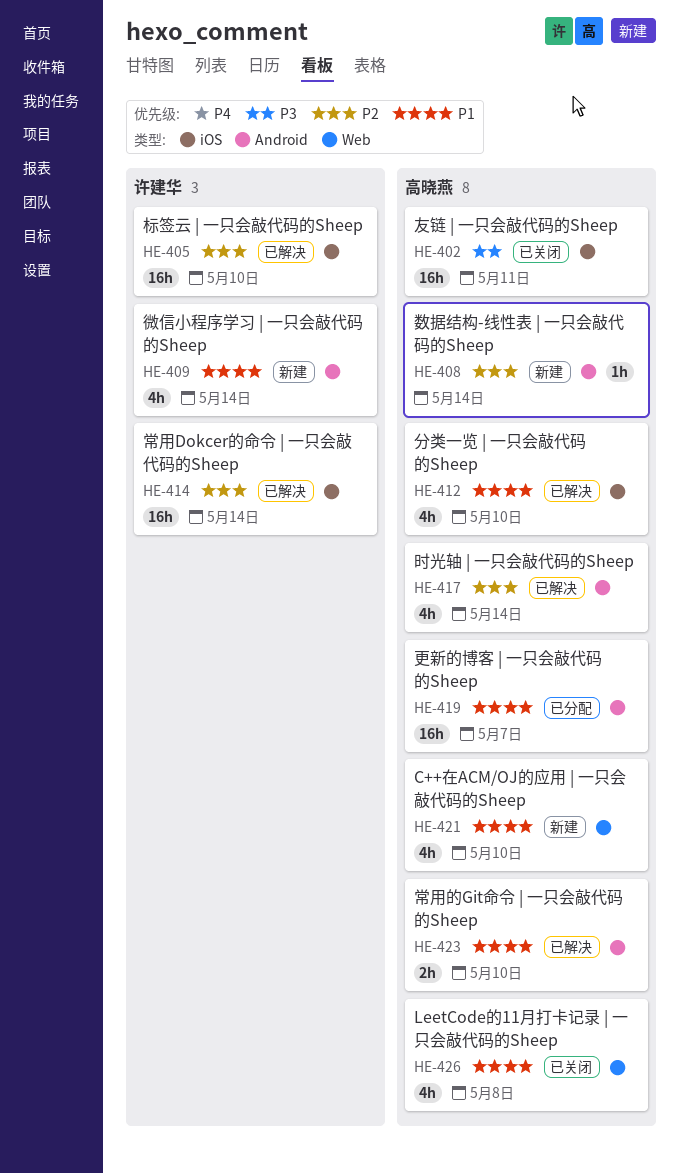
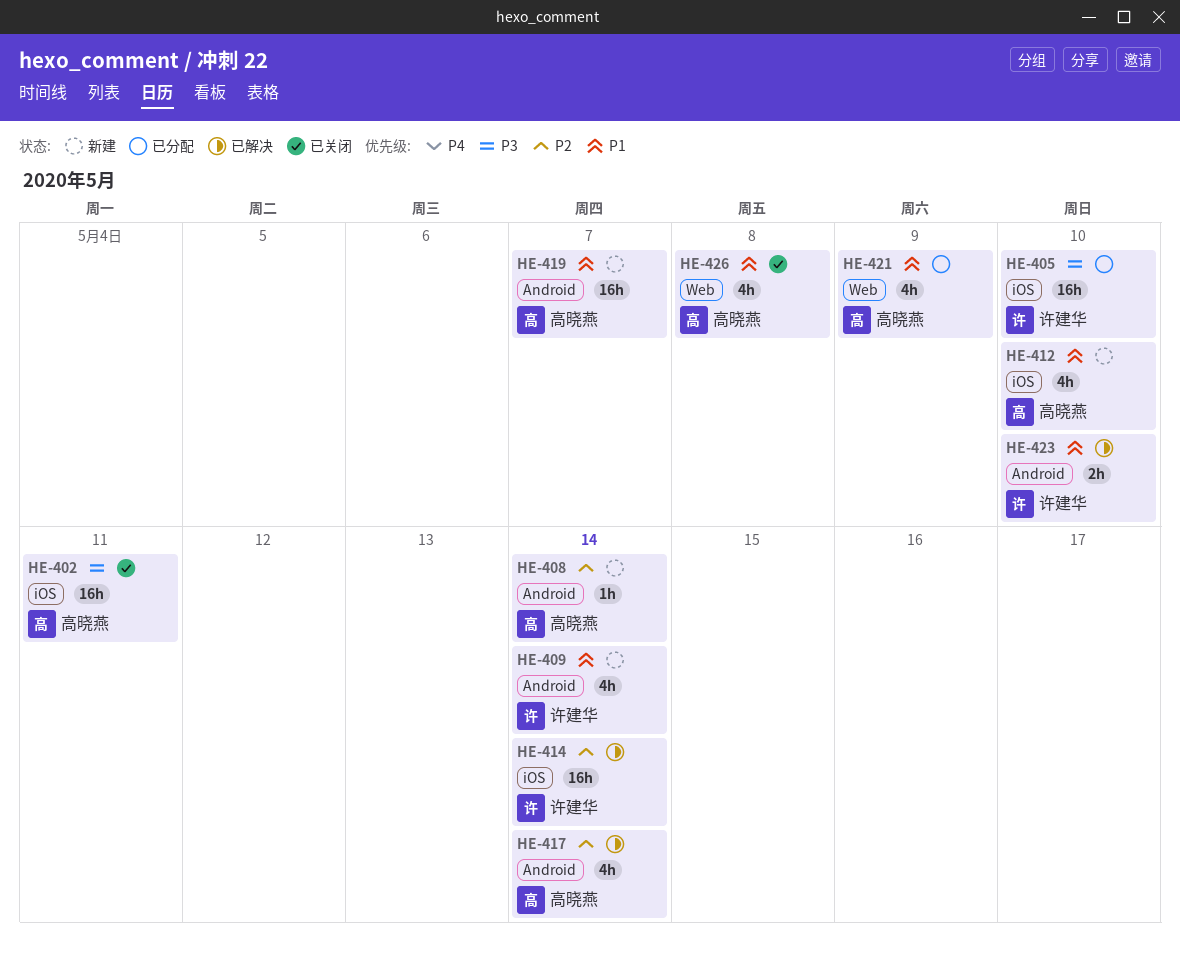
HE-405, status: 已解决 -> 已分配
HE-405, priority: P2 -> P3
HE-412, status: 已解决 -> 新建
HE-419, status: 已分配 -> 新建
HE-421, status: 新建 -> 已分配
HE-421, due: May 10 -> May 9
HE-423, owner: 高晓燕 -> 许建华

